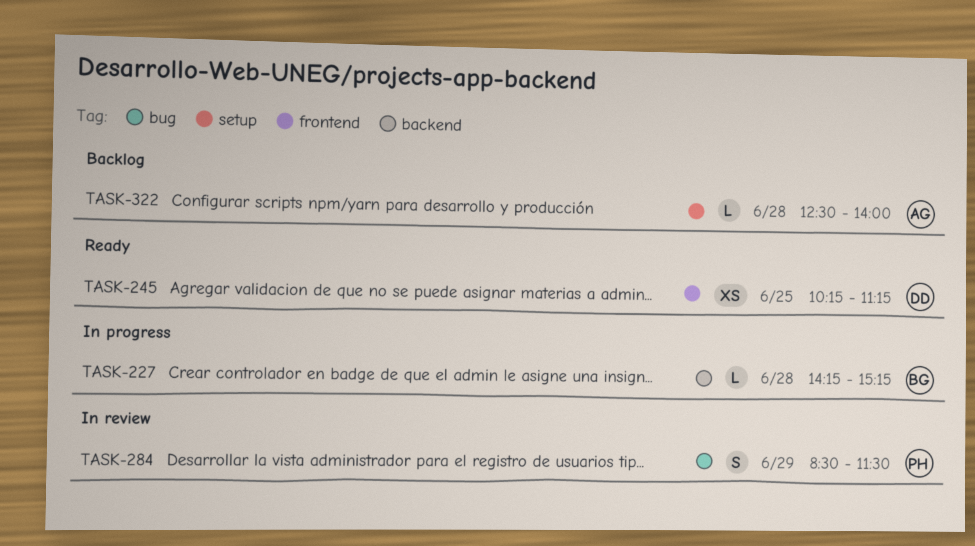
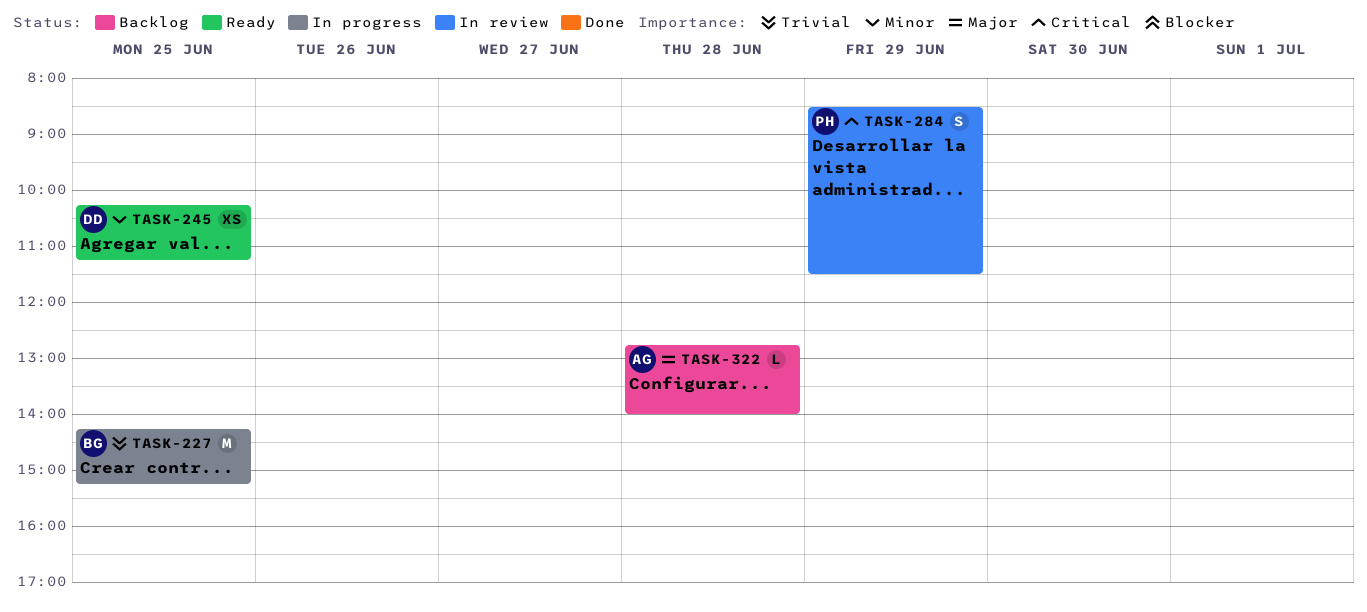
TASK-227, estimate: L -> M
TASK-227, day: Jun 28 -> Jun 25
TASK-322, begins: 12:30 -> 12:45

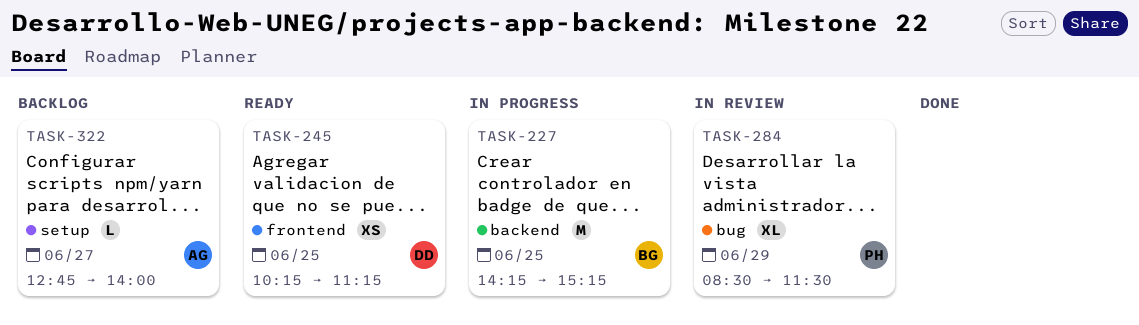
TASK-284, estimate: S -> XL
TASK-322, day: Jun 28 -> Jun 27

